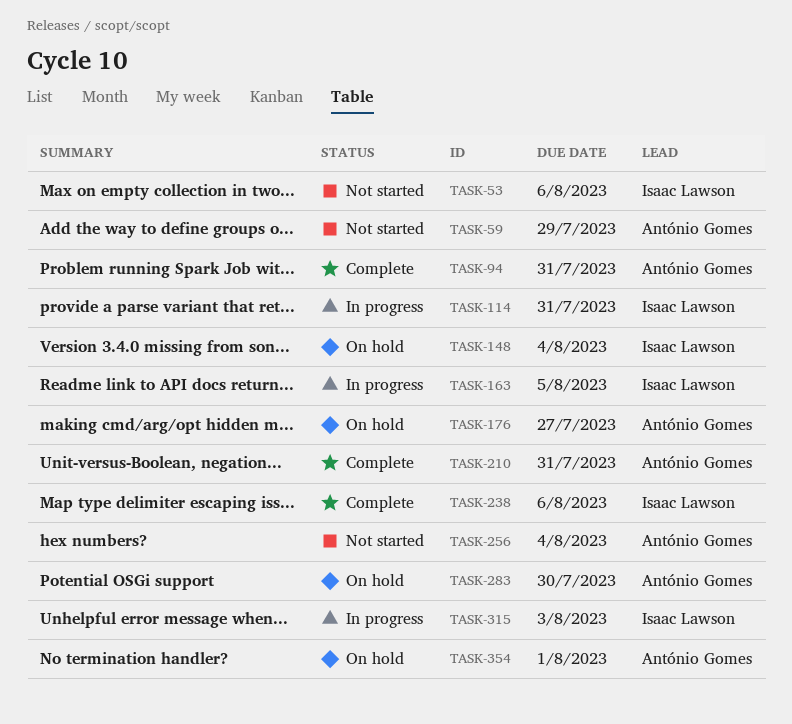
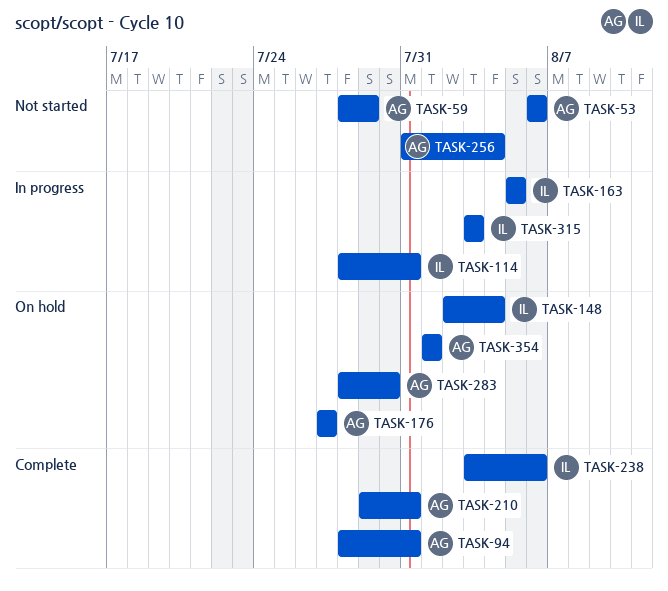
TASK-53, owner: Isaac Lawson -> António Gomes

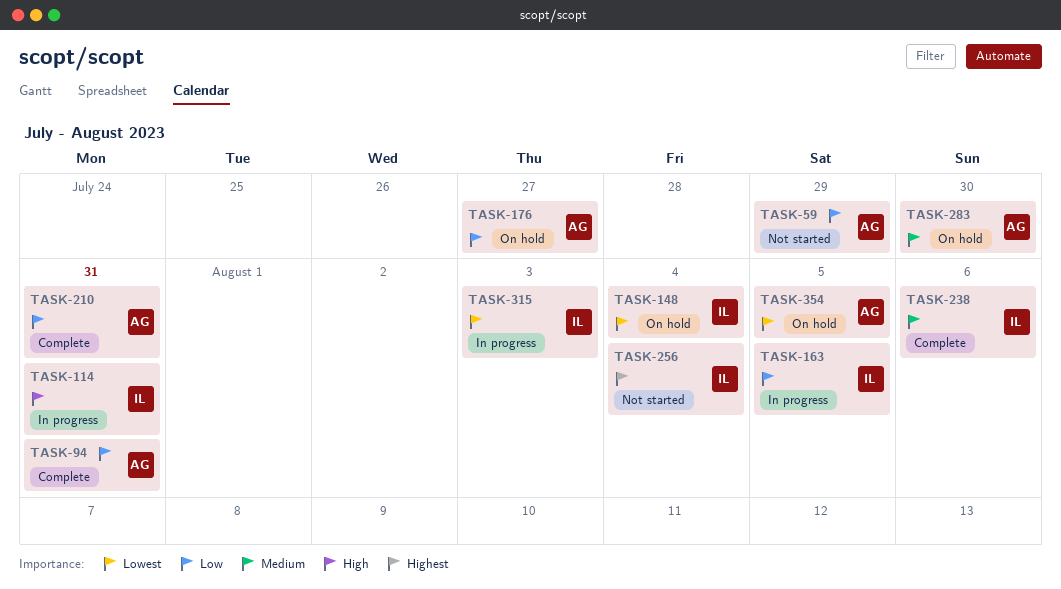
TASK-53: present -> none
TASK-256, owner: AG -> IL
TASK-354, due: Aug 1 -> Aug 5

